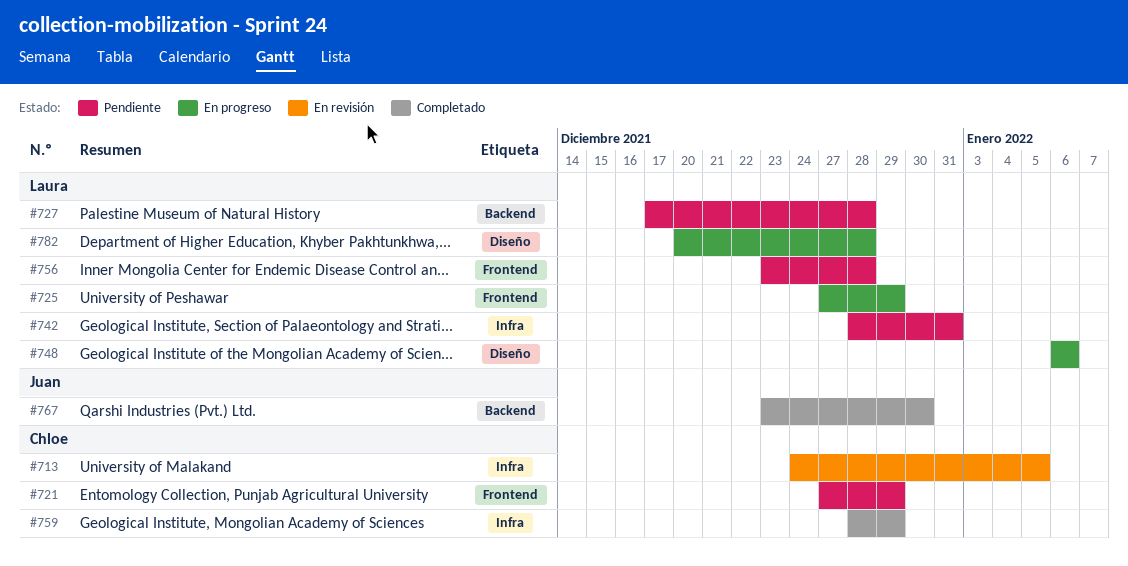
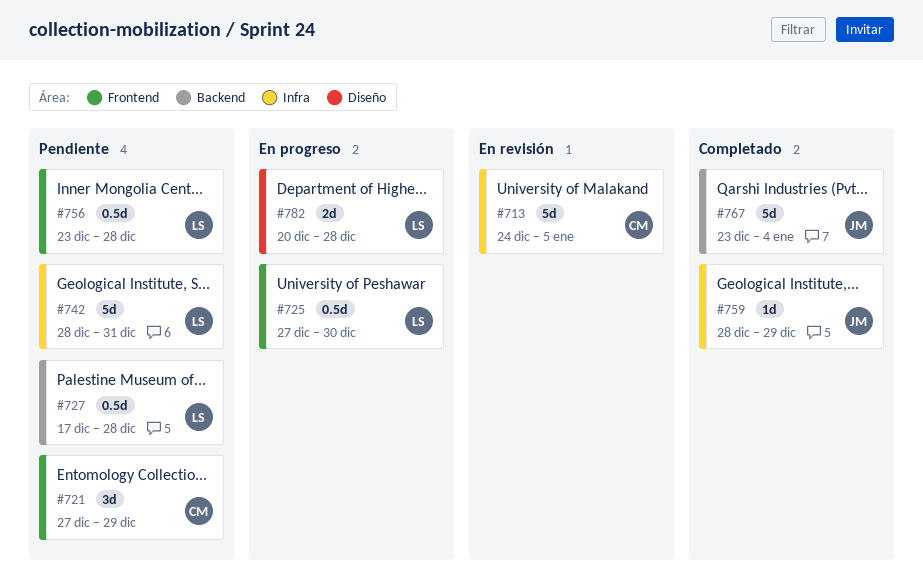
#725, due: Dec 29 -> Dec 30
#748: present -> none
#759, owner: Chloe -> Juan
#767, due: Dec 30 -> Jan 4

